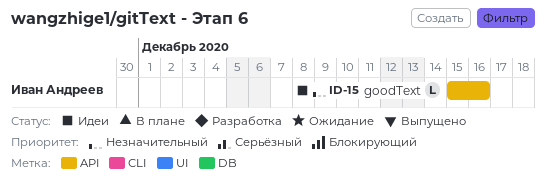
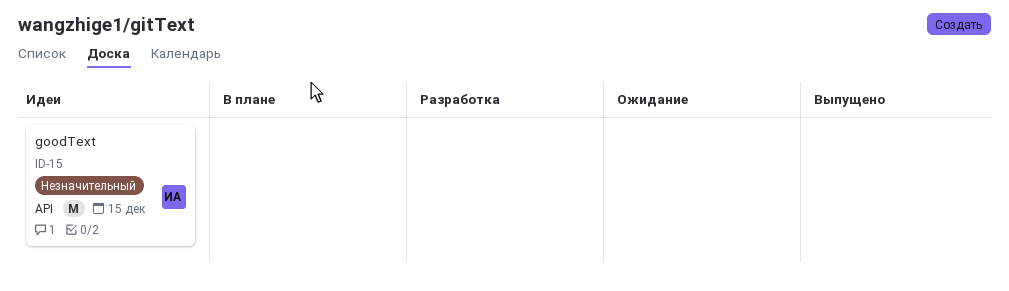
ID-15, estimate: L -> M
ID-15, due: Dec 16 -> Dec 15

